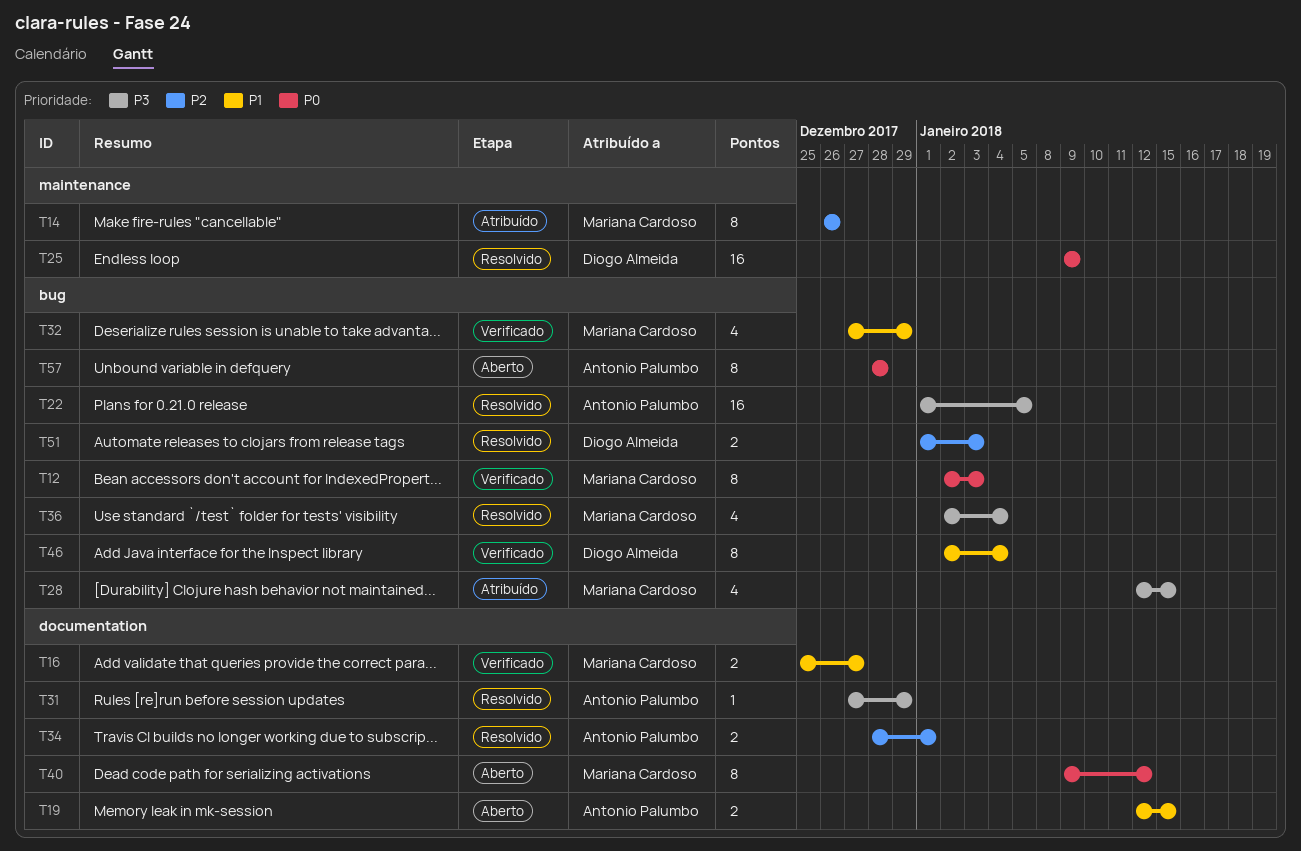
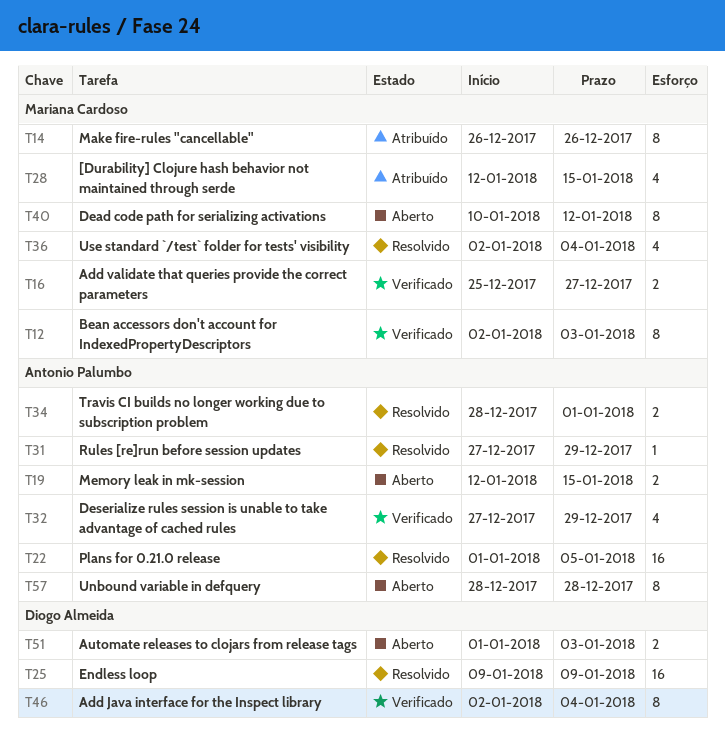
T32, owner: Mariana Cardoso -> Antonio Palumbo
T40, start: Jan 9 -> Jan 10
T51, status: Resolvido -> Aberto

